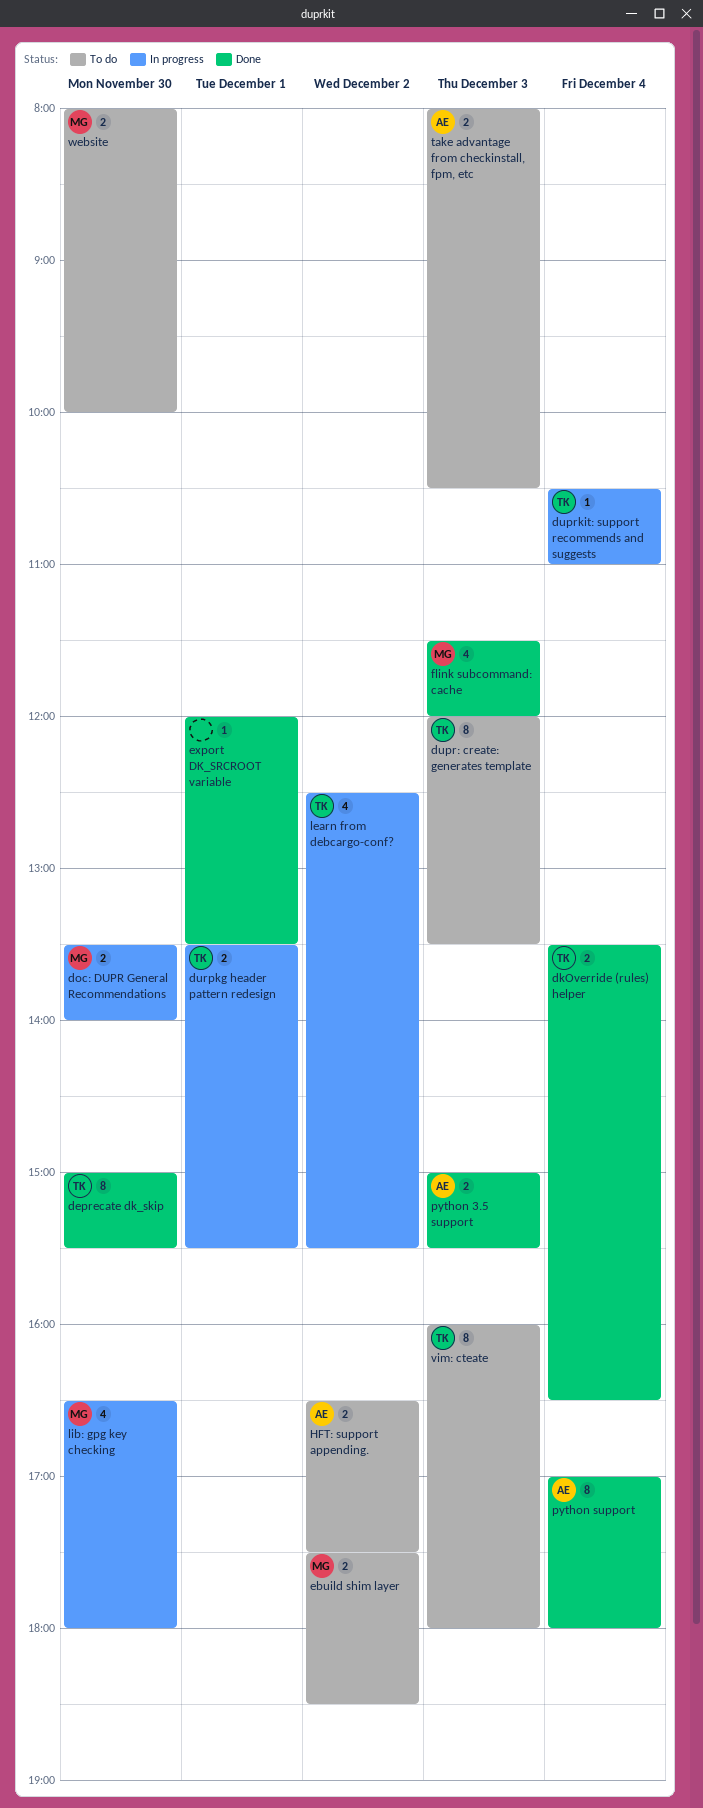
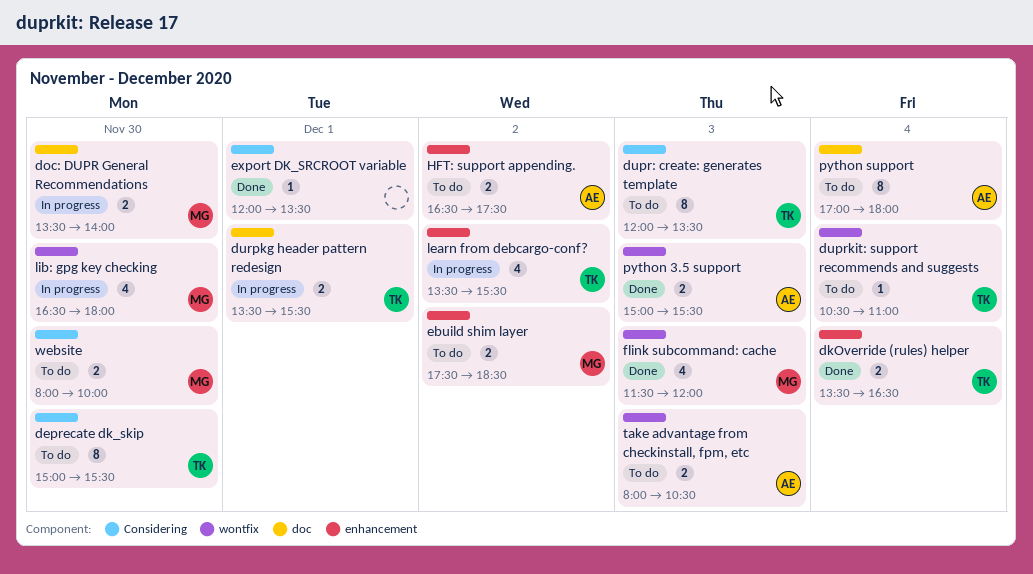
deprecate dk_skip, status: Done -> To do
duprkit: support recommends and suggests, status: In progress -> To do
learn from debcargo-conf?, begins: 12:30 -> 13:30
python support, status: Done -> To do
vim: cteate: present -> none

